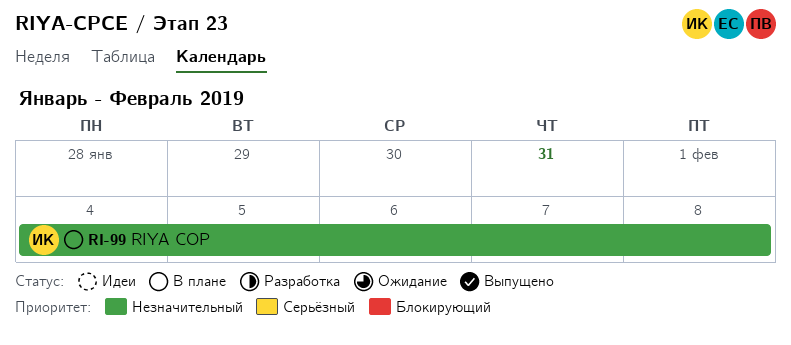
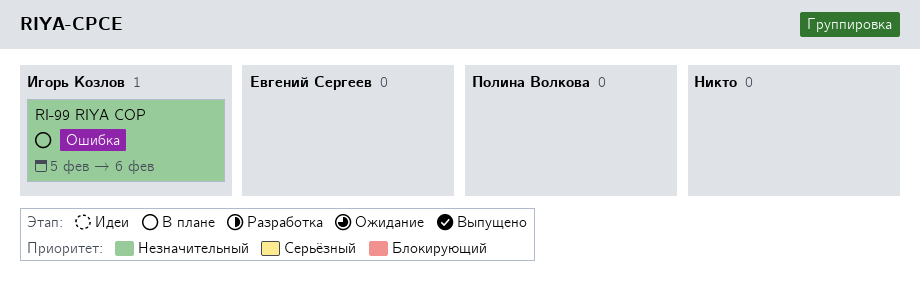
RI-99, start: Feb 4 -> Feb 5
RI-99, due: Feb 8 -> Feb 6

